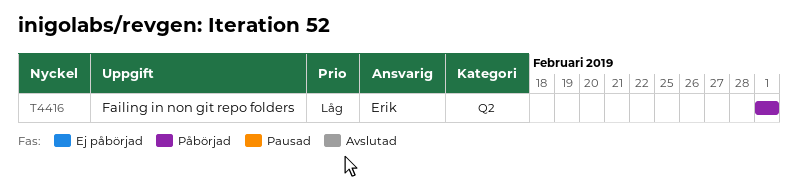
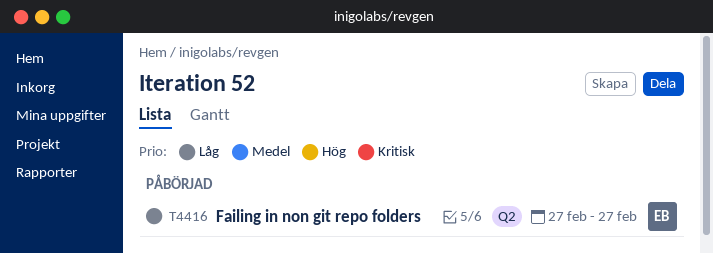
T4416, start: Mar 1 -> Feb 27
T4416, due: Mar 1 -> Feb 27

